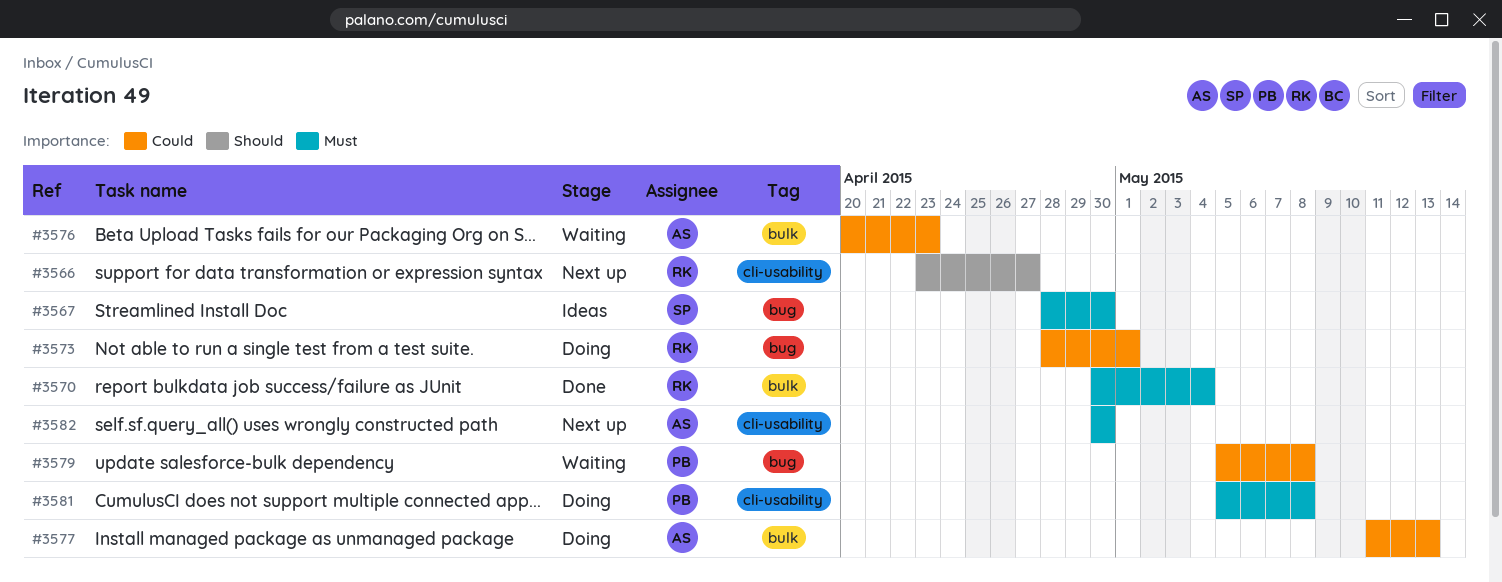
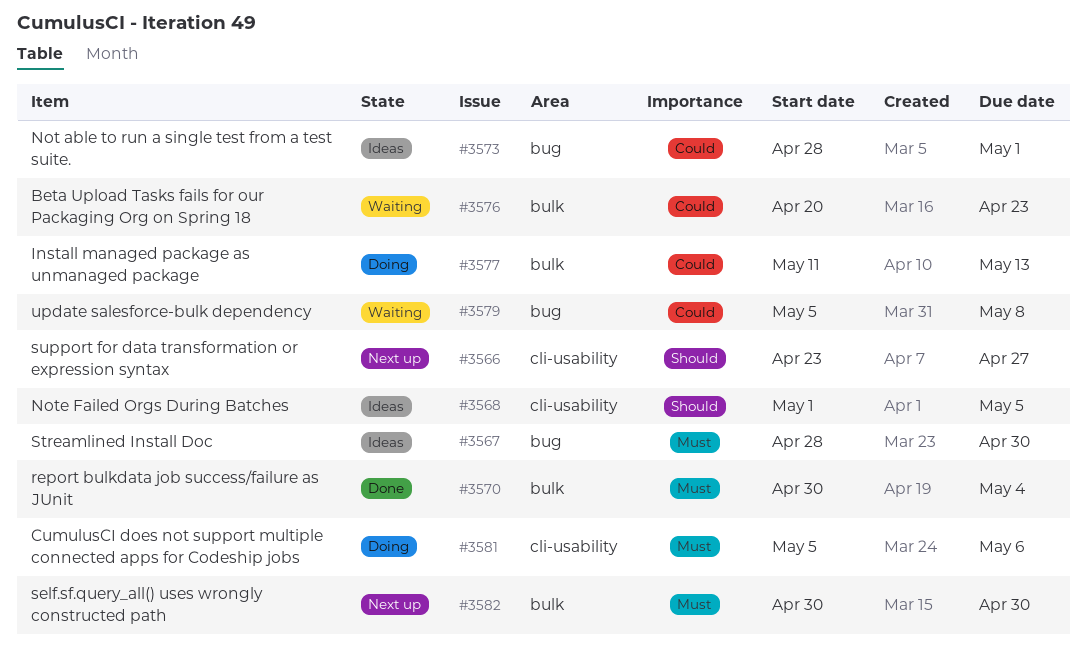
#3568: none -> present
#3573, status: Doing -> Ideas
#3581, due: May 8 -> May 6
#3582, label: cli-usability -> bulk

